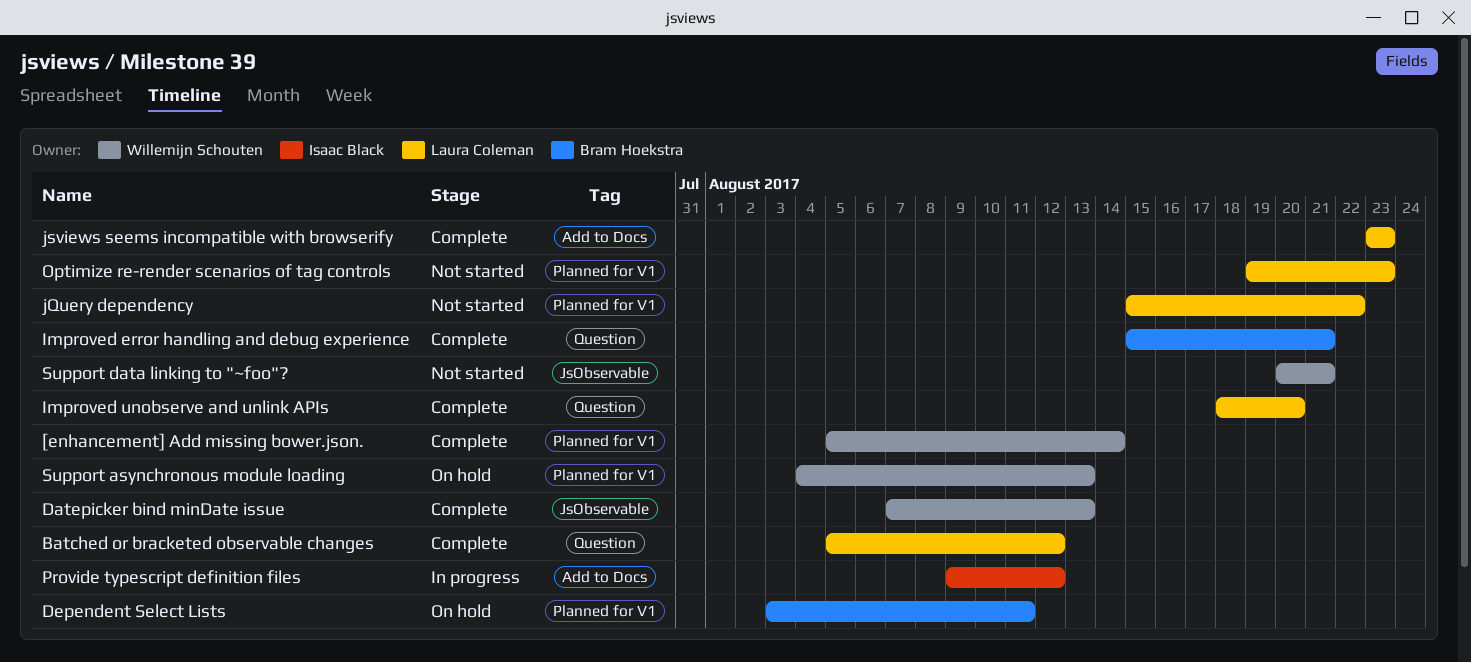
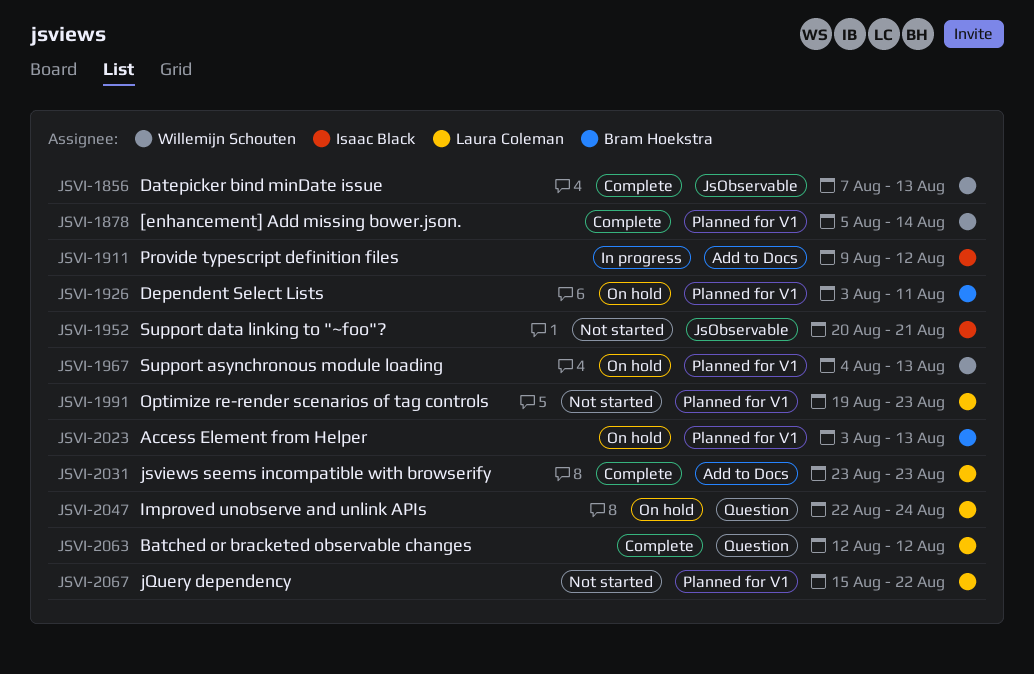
Access Element from Helper: none -> present
Batched or bracketed observable changes, start: Aug 5 -> Aug 12
Improved error handling and debug experience: present -> none
Improved unobserve and unlink APIs, status: Complete -> On hold
Improved unobserve and unlink APIs, start: Aug 18 -> Aug 22
Improved unobserve and unlink APIs, due: Aug 20 -> Aug 24
Support data linking to "~foo"?, owner: Willemijn Schouten -> Isaac Black

